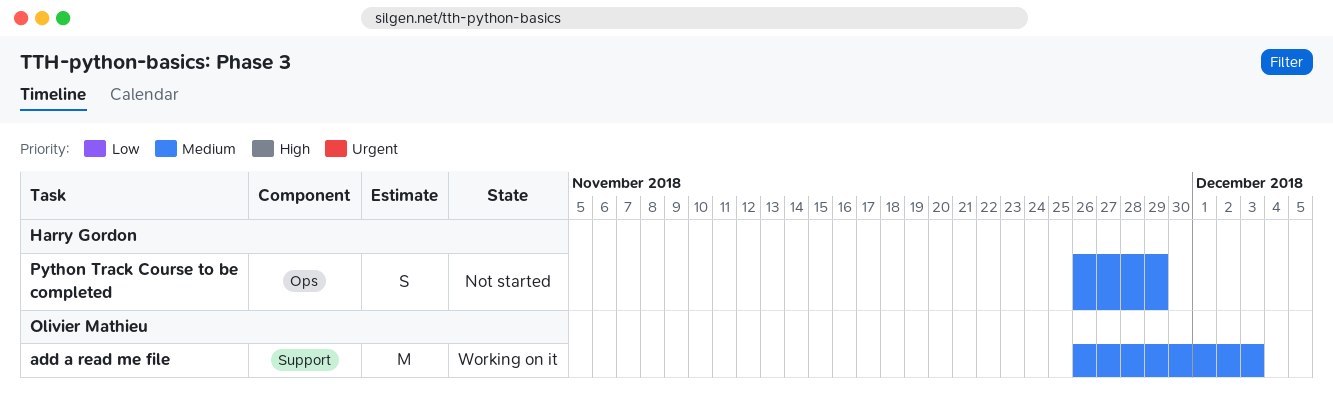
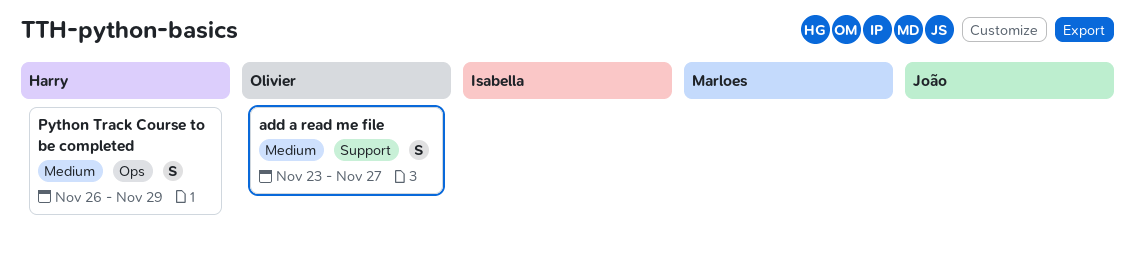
add a read me file, estimate: M -> S
add a read me file, start: Nov 26 -> Nov 23
add a read me file, due: Dec 3 -> Nov 27

